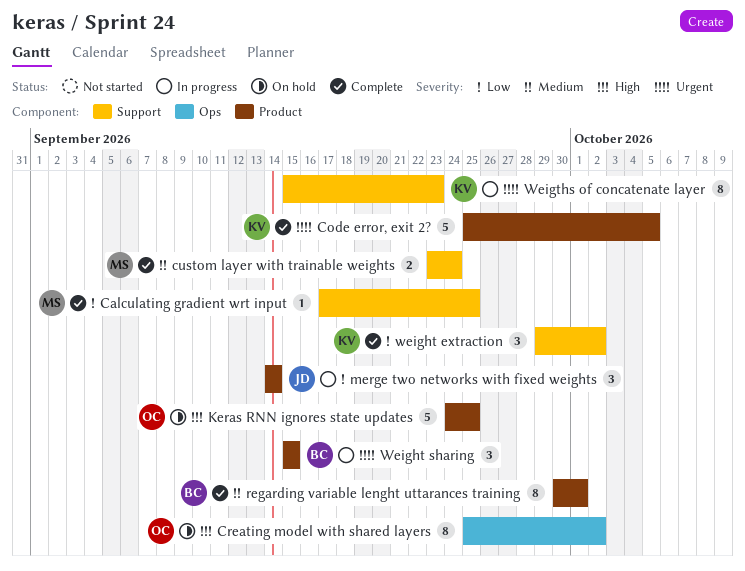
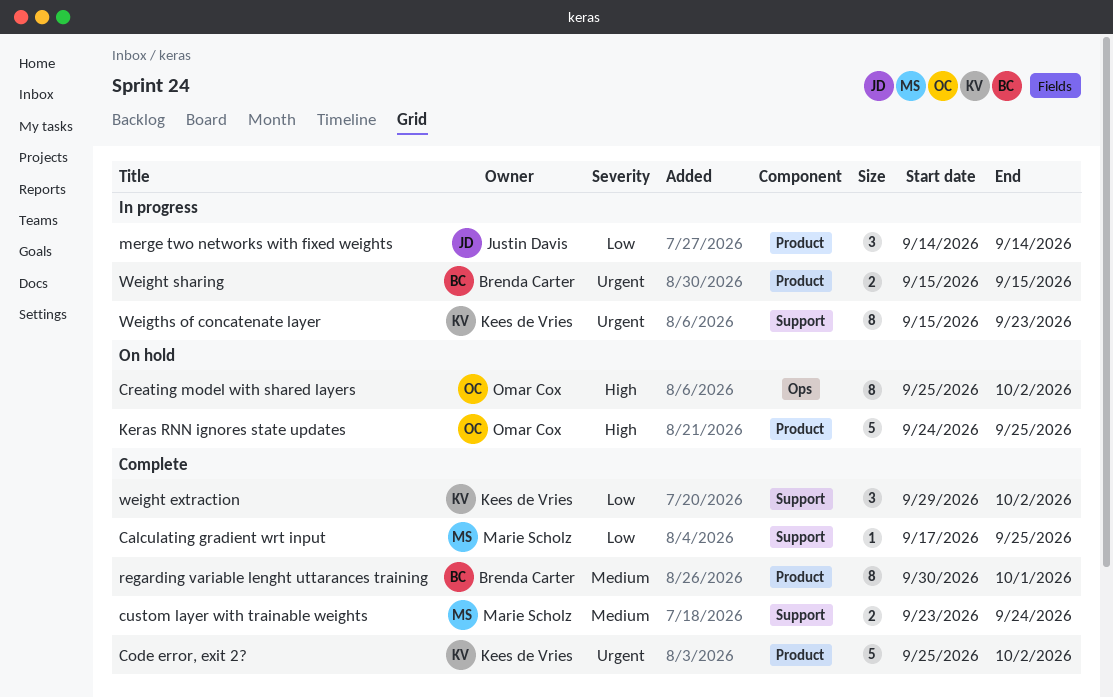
Code error, exit 2?, due: Oct 5 -> Oct 2
Weight sharing, estimate: 3 -> 2

